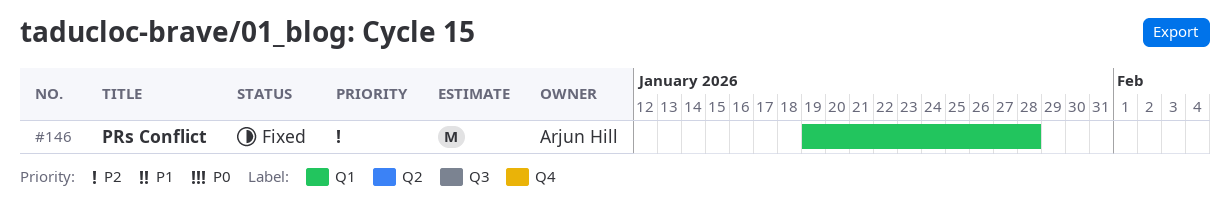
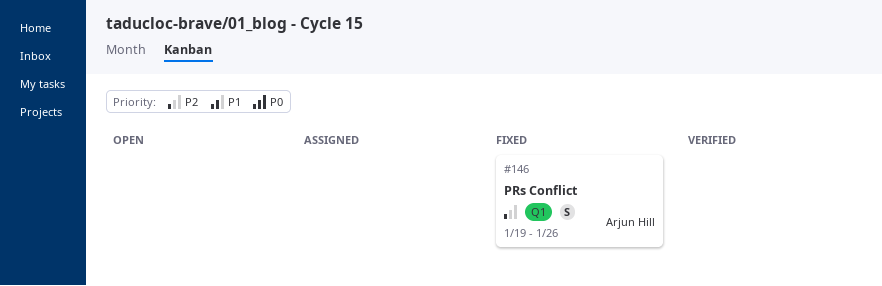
#146, estimate: M -> S
#146, due: Jan 28 -> Jan 26

